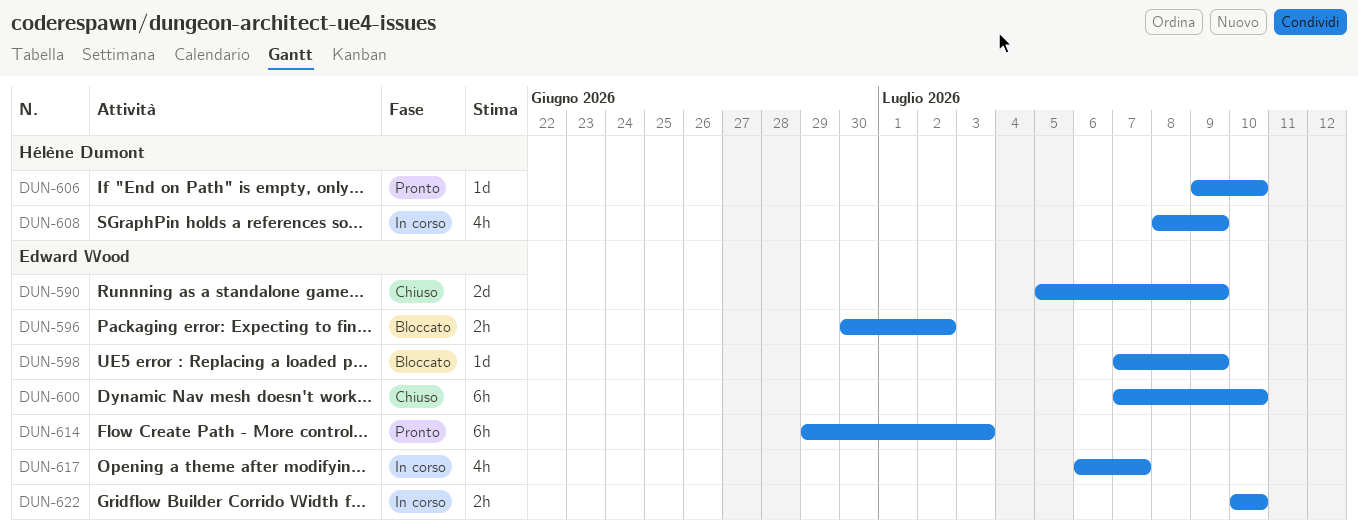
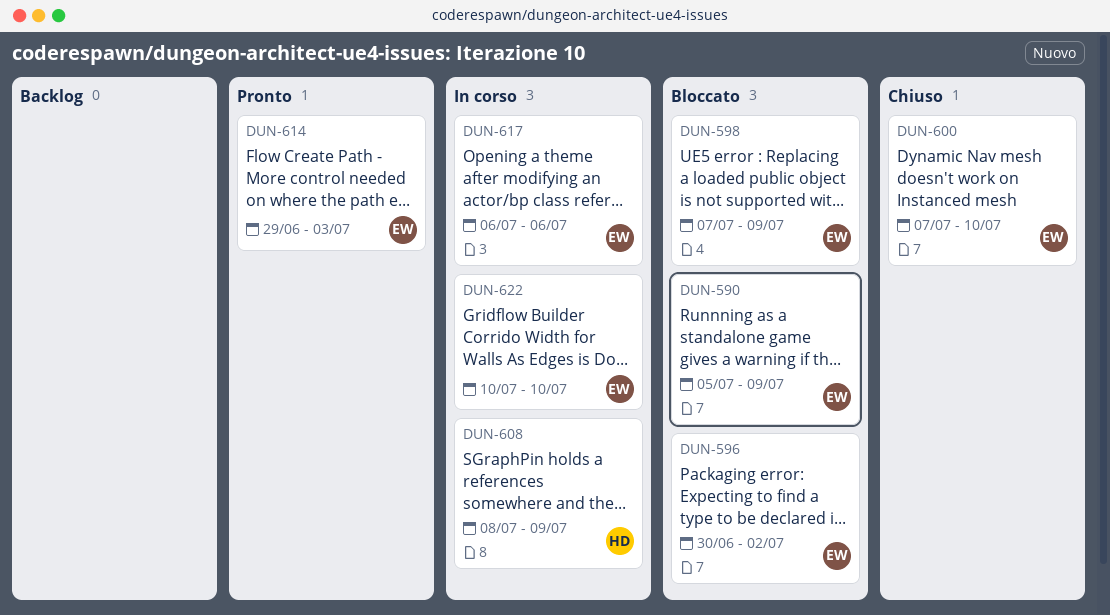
DUN-590, status: Chiuso -> Bloccato
DUN-606: present -> none
DUN-617, due: Jul 7 -> Jul 6

